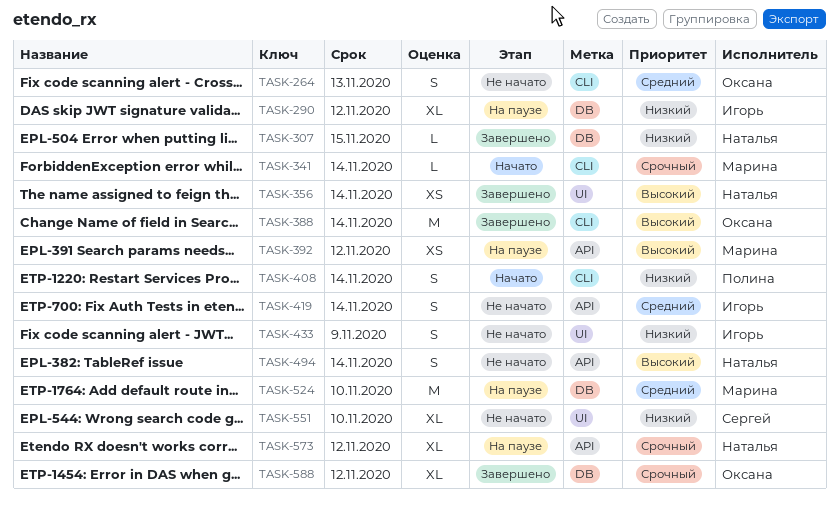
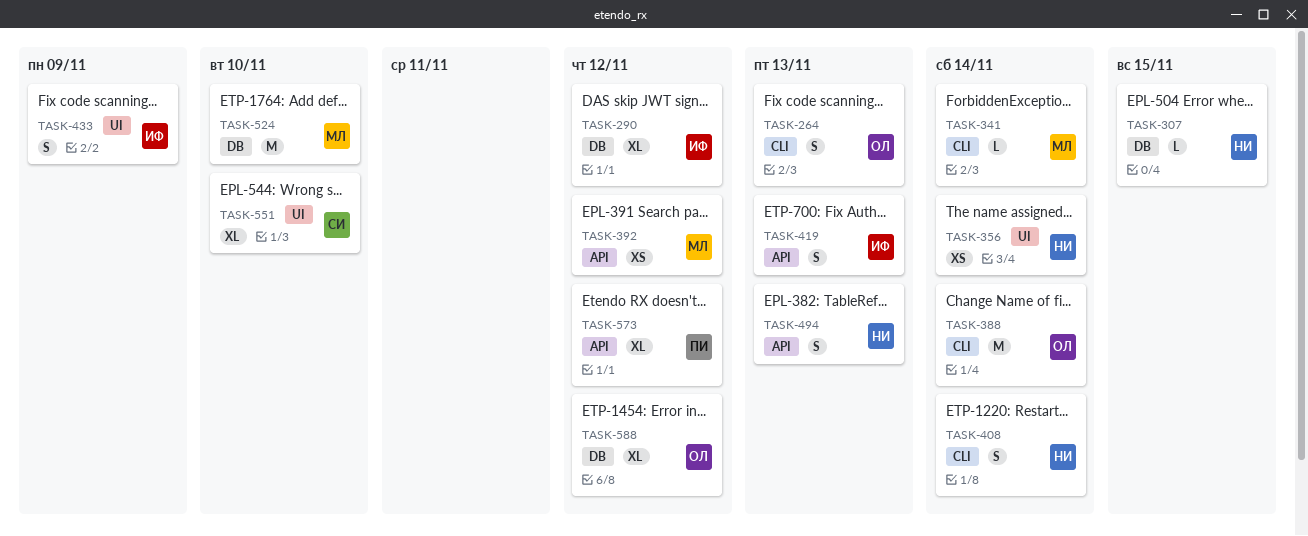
TASK-408, owner: Полина -> Наталья
TASK-419, due: Nov 14 -> Nov 13
TASK-494, due: Nov 14 -> Nov 13
TASK-573, owner: Наталья -> Полина

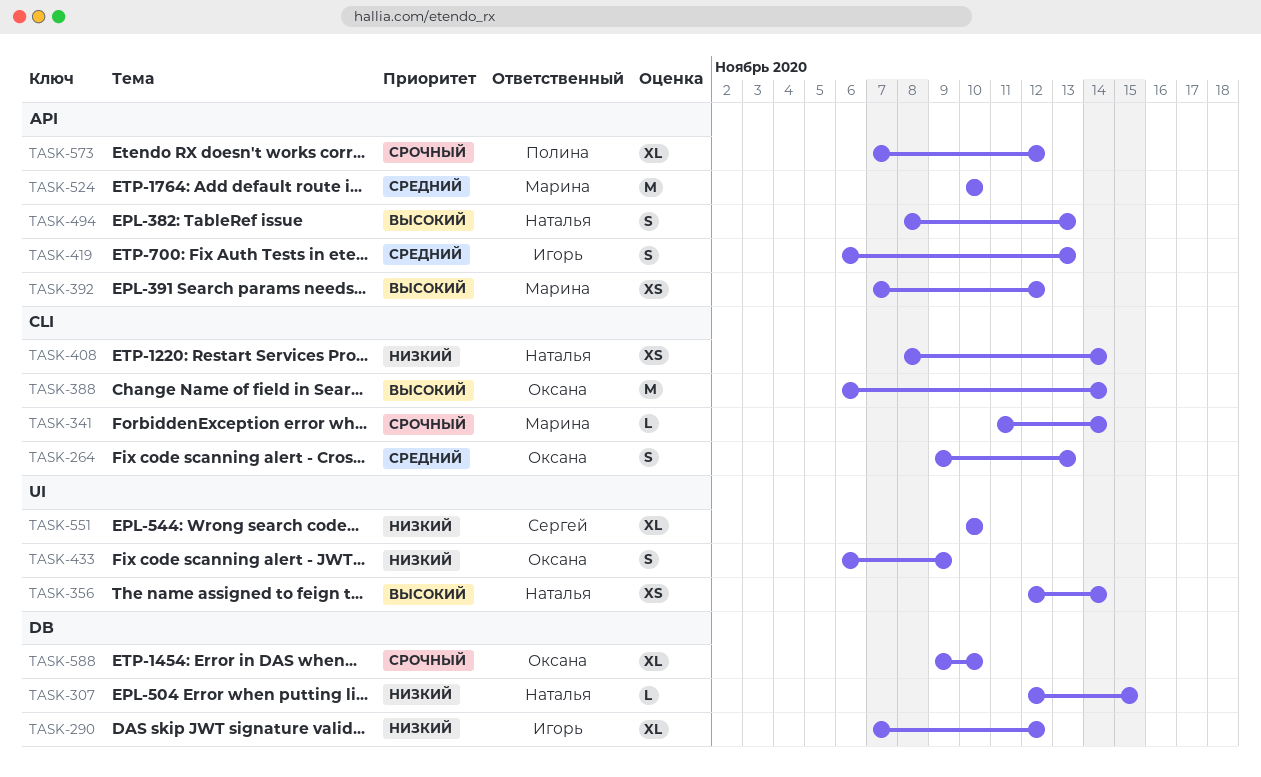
TASK-408, estimate: S -> XS
TASK-433, owner: Игорь -> Оксана
TASK-524, label: DB -> API
TASK-588, due: Nov 12 -> Nov 10

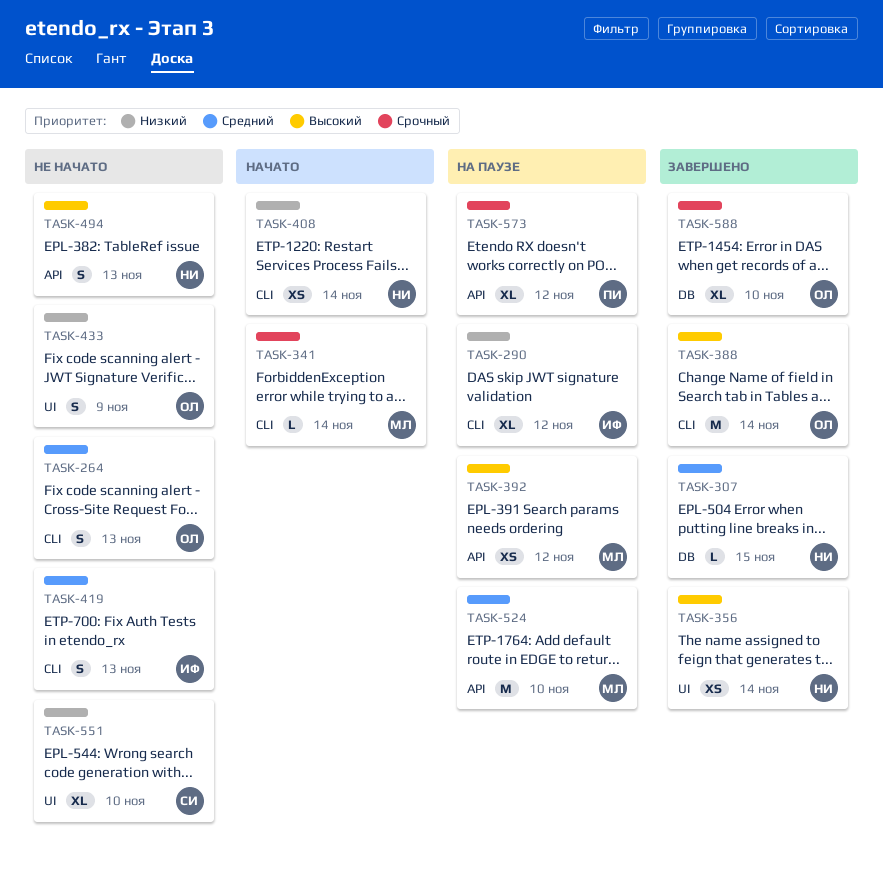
TASK-290, label: DB -> CLI
TASK-307, priority: Низкий -> Средний
TASK-419, label: API -> CLI

